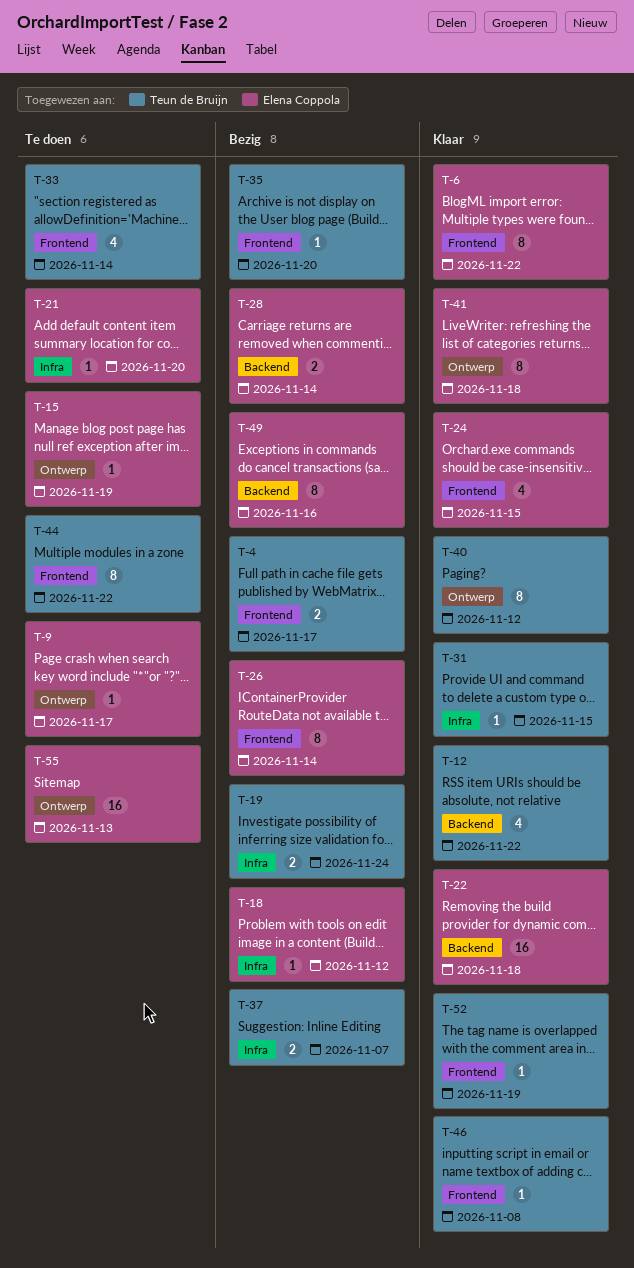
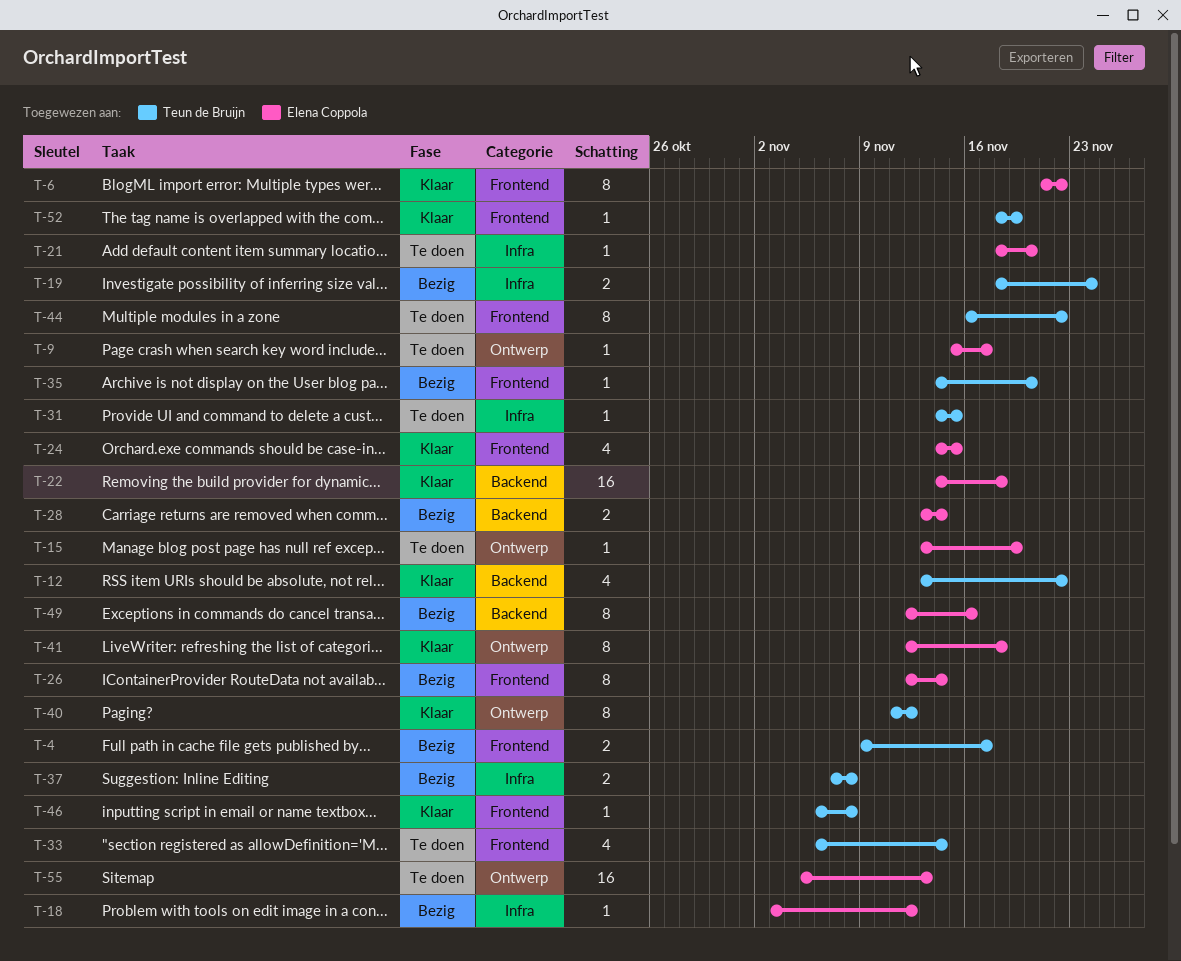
T-31, status: Klaar -> Te doen
T-37, due: Nov 7 -> Nov 8

